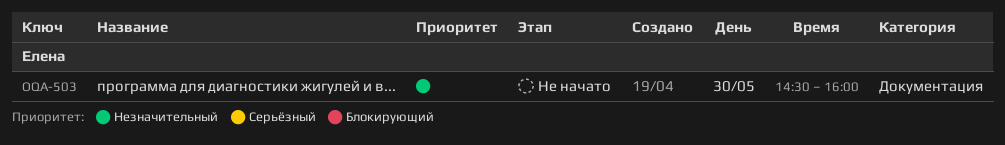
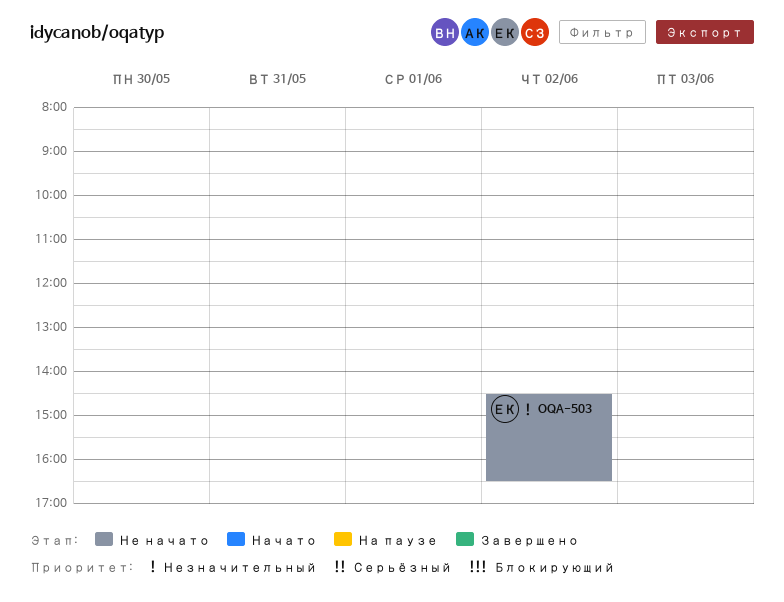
OQA-503, day: May 30 -> Jun 2
OQA-503, ends: 16:00 -> 16:30

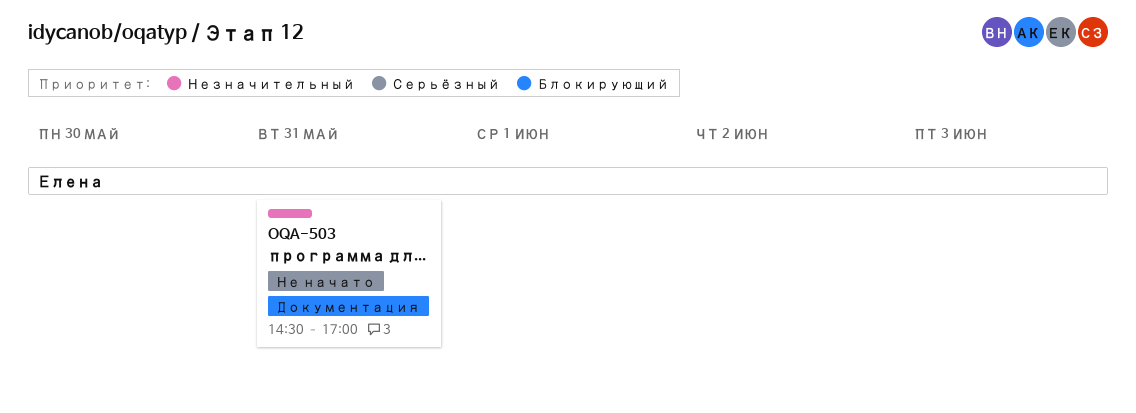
OQA-503, day: Jun 2 -> May 31
OQA-503, ends: 16:30 -> 17:00

